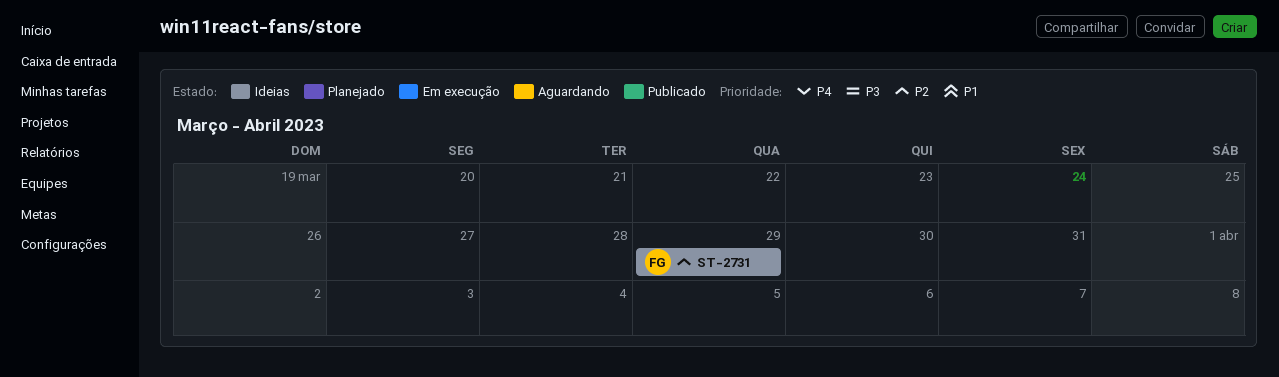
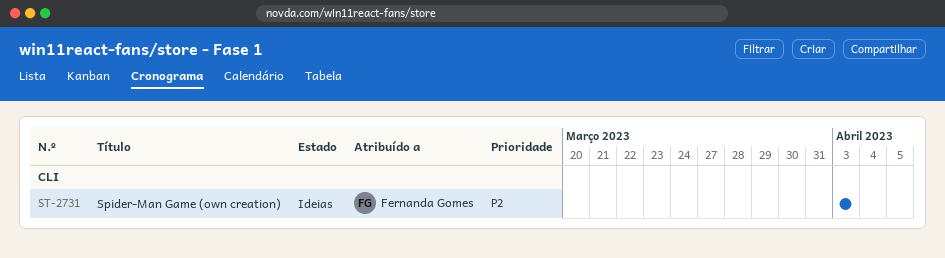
ST-2731, start: Mar 29 -> Apr 3
ST-2731, due: Mar 29 -> Apr 3

